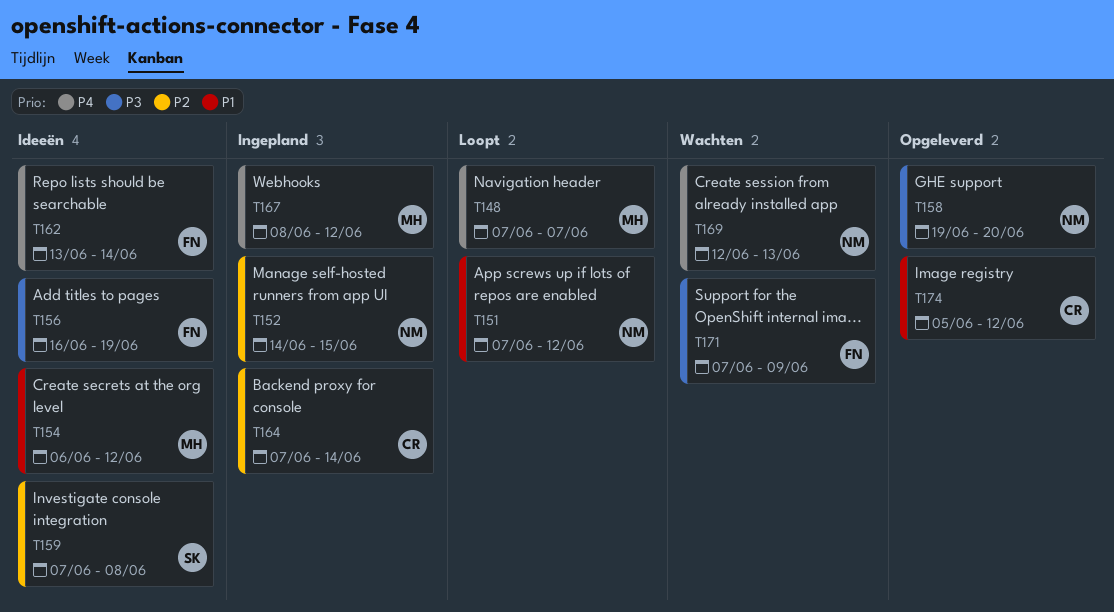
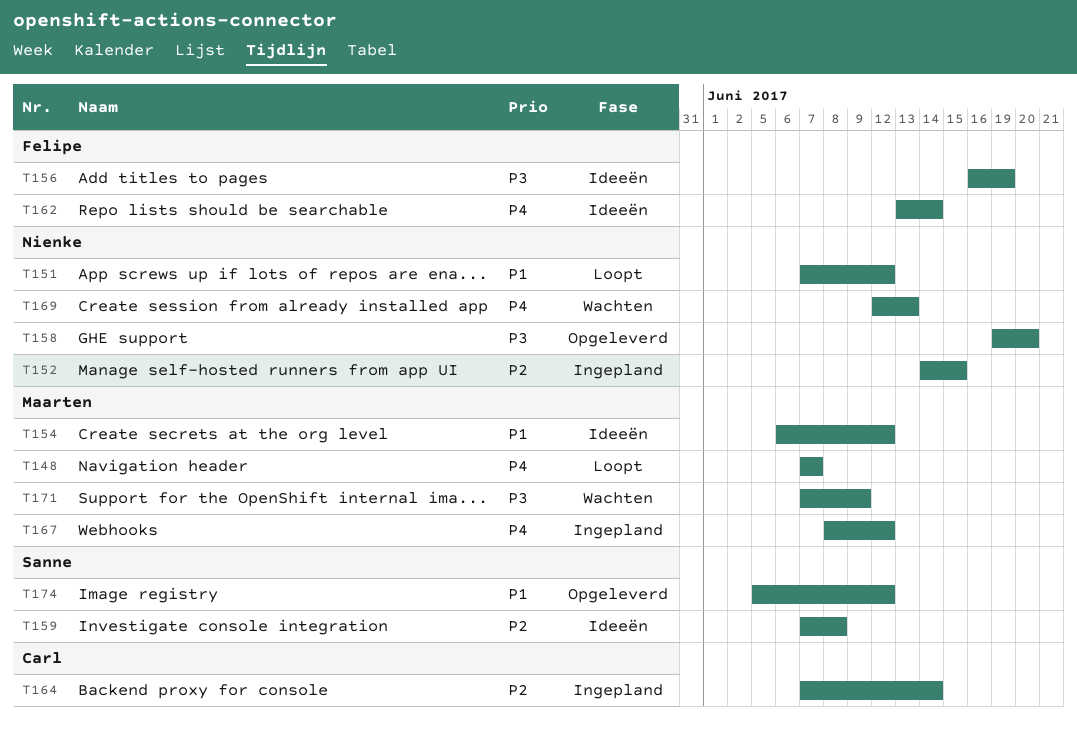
T171, owner: Felipe -> Maarten
T174, owner: Carl -> Sanne

